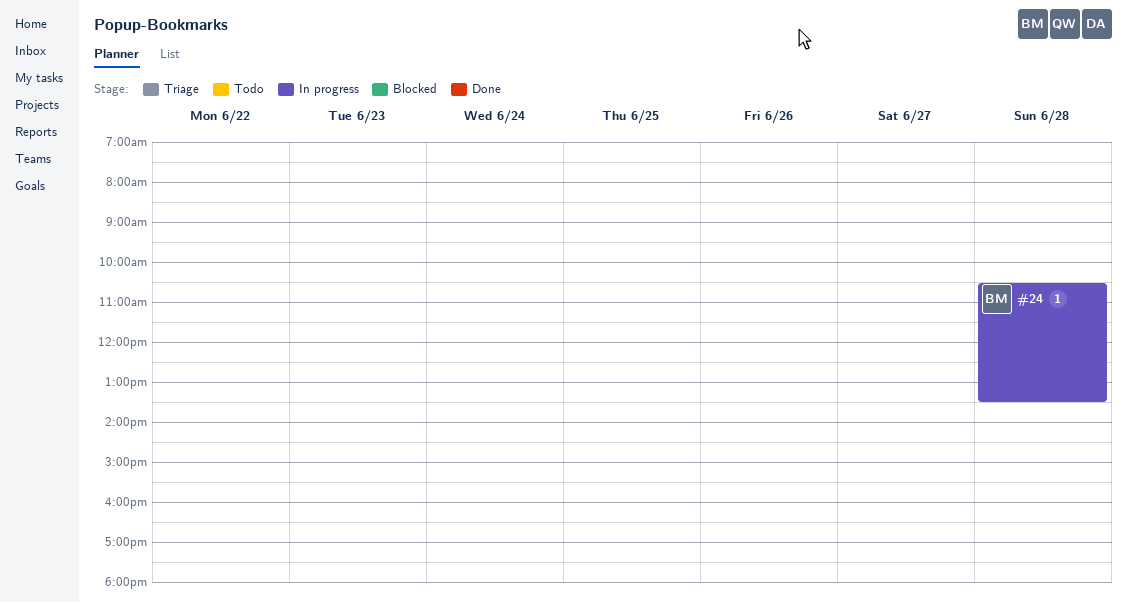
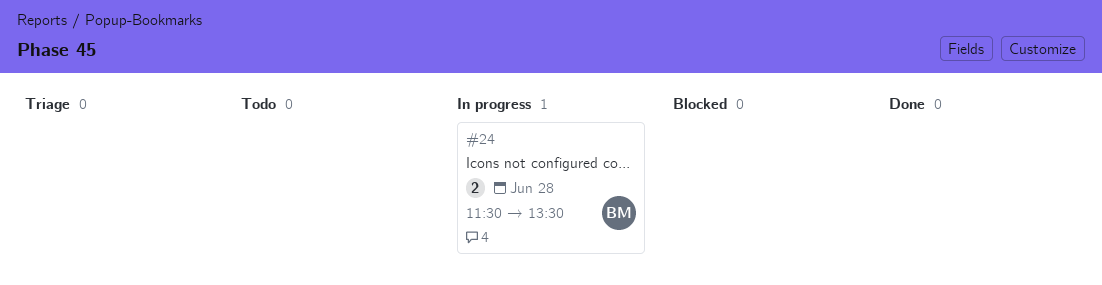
#24, estimate: 1 -> 2
#24, begins: 10:30 -> 11:30

